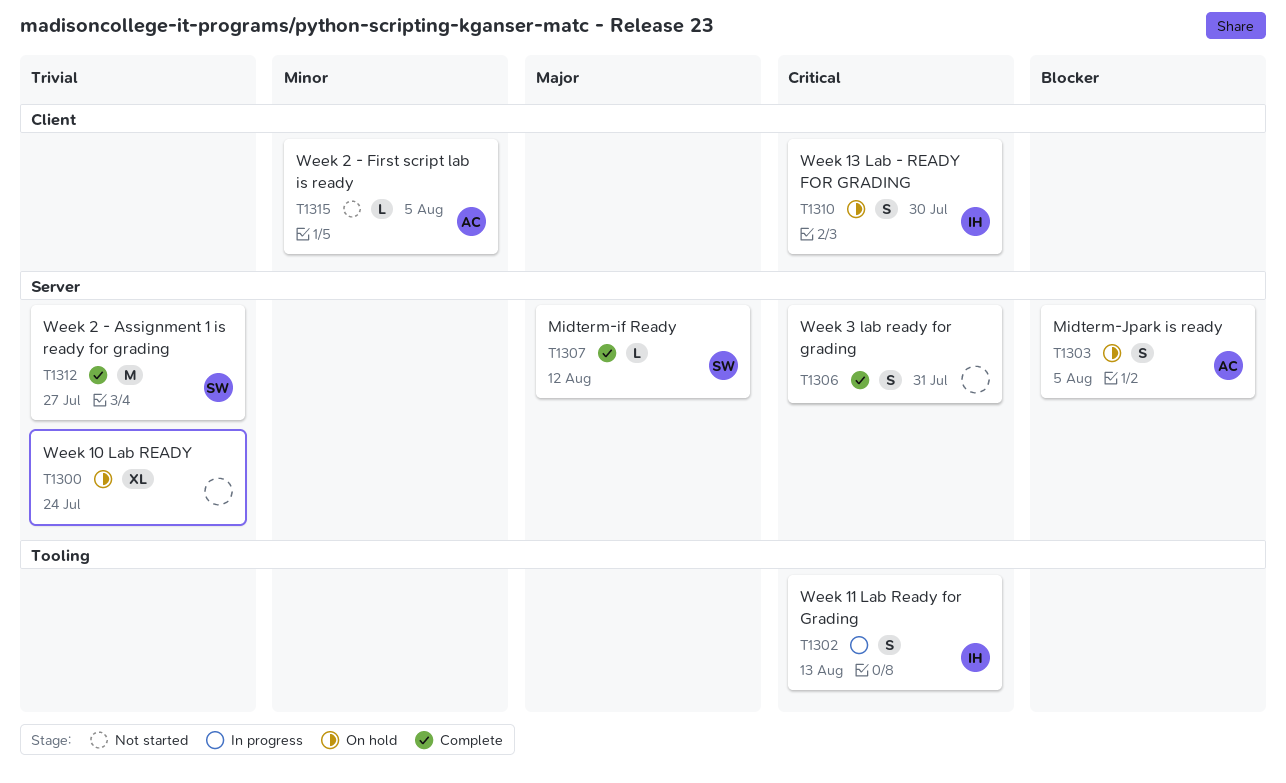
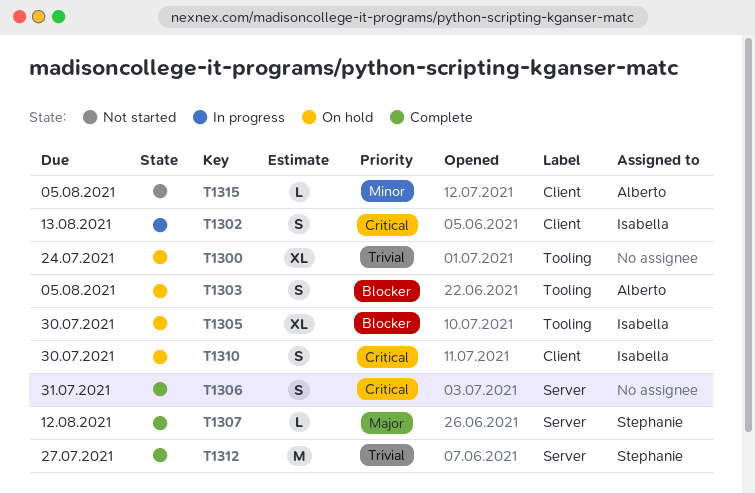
T1300, label: Server -> Tooling
T1302, label: Tooling -> Client
T1303, label: Server -> Tooling
T1305: none -> present

